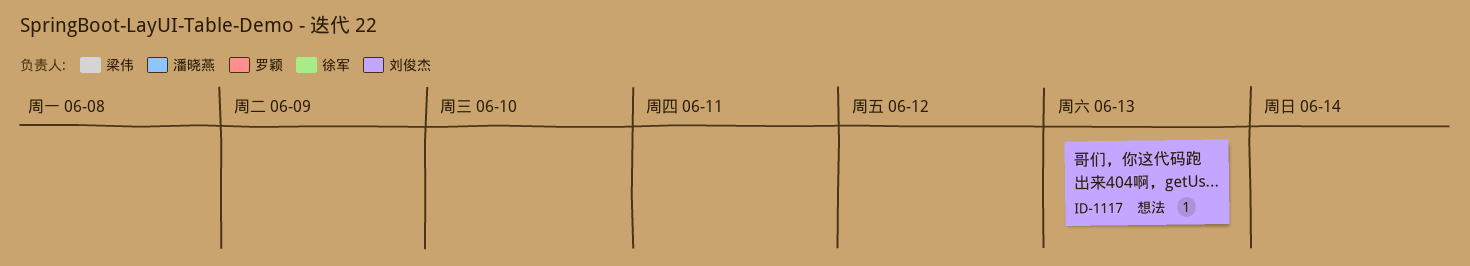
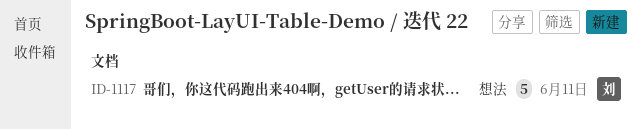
ID-1117, estimate: 1 -> 5
ID-1117, due: Jun 13 -> Jun 11

